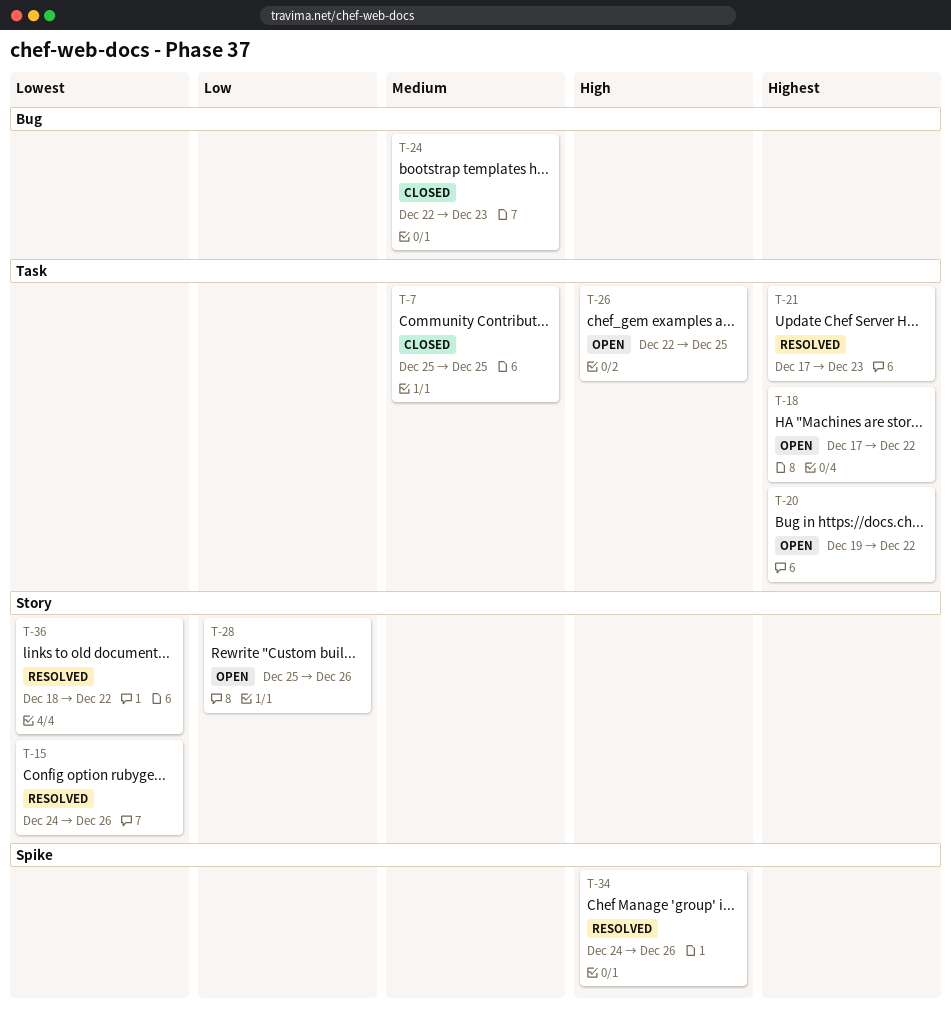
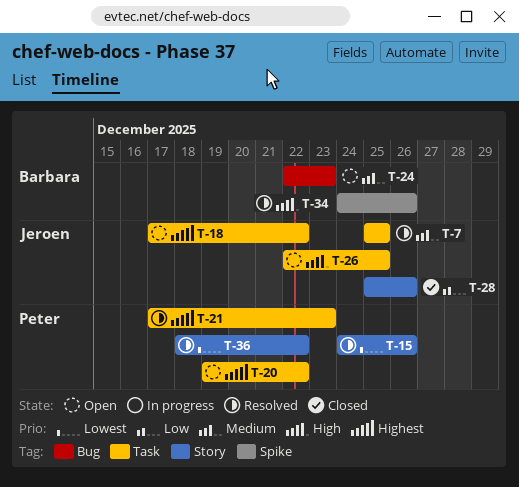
T-7, status: Closed -> Resolved
T-24, status: Closed -> Open
T-28, status: Open -> Closed

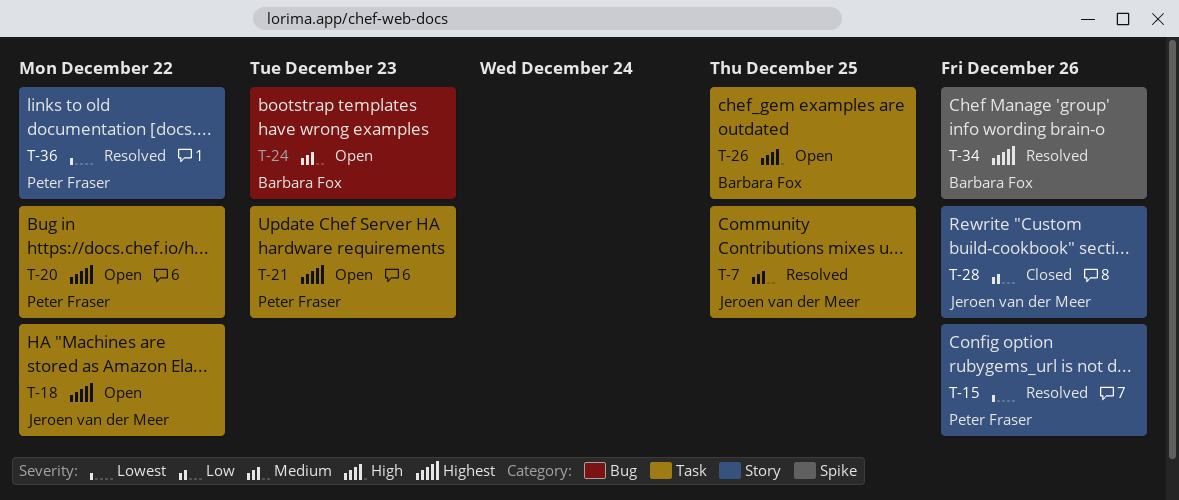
T-21, status: Resolved -> Open
T-26, owner: Jeroen van der Meer -> Barbara Fox
T-34, priority: High -> Highest

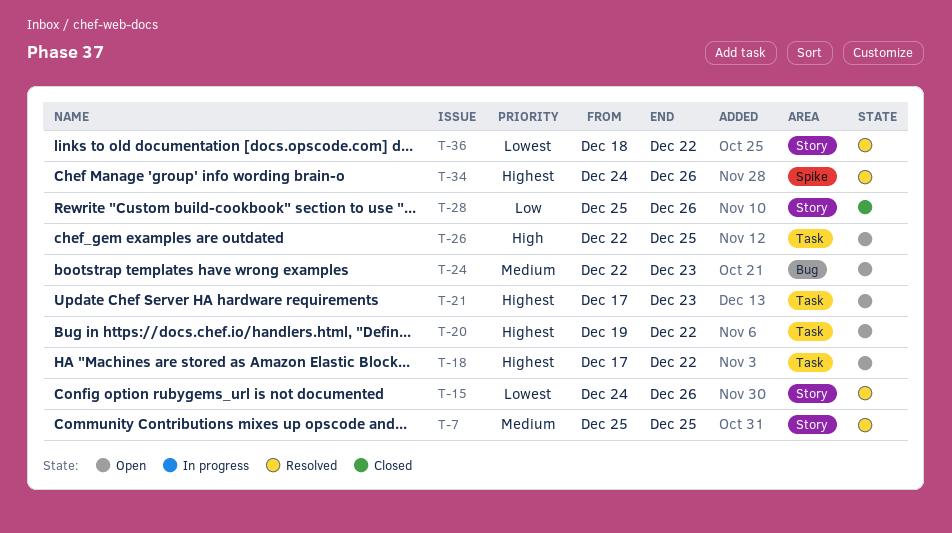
T-7, label: Task -> Story

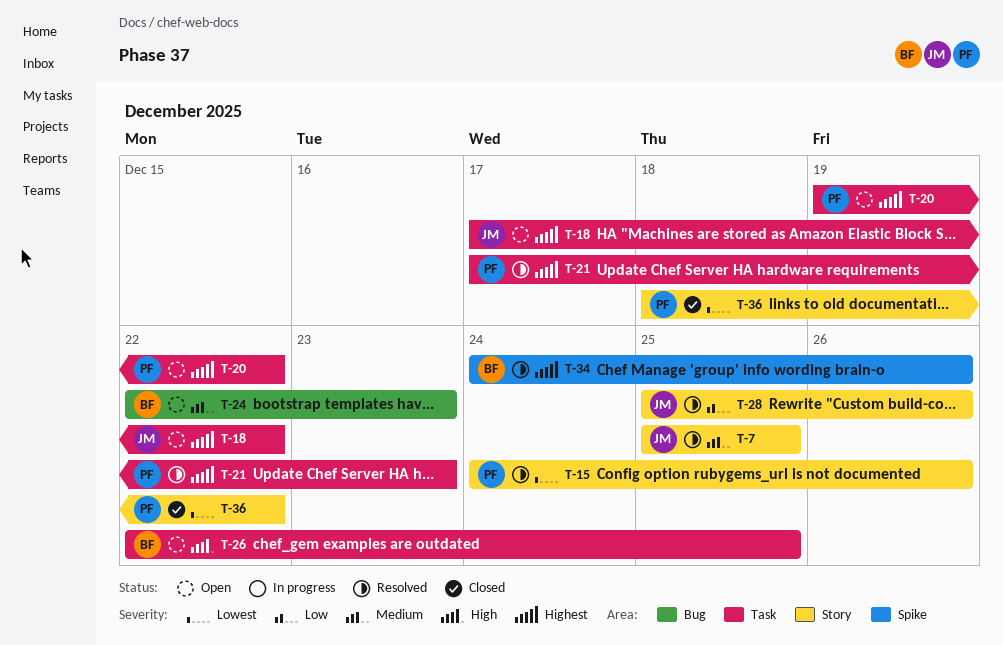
T-21, status: Open -> Resolved
T-28, status: Closed -> Resolved
T-36, status: Resolved -> Closed

